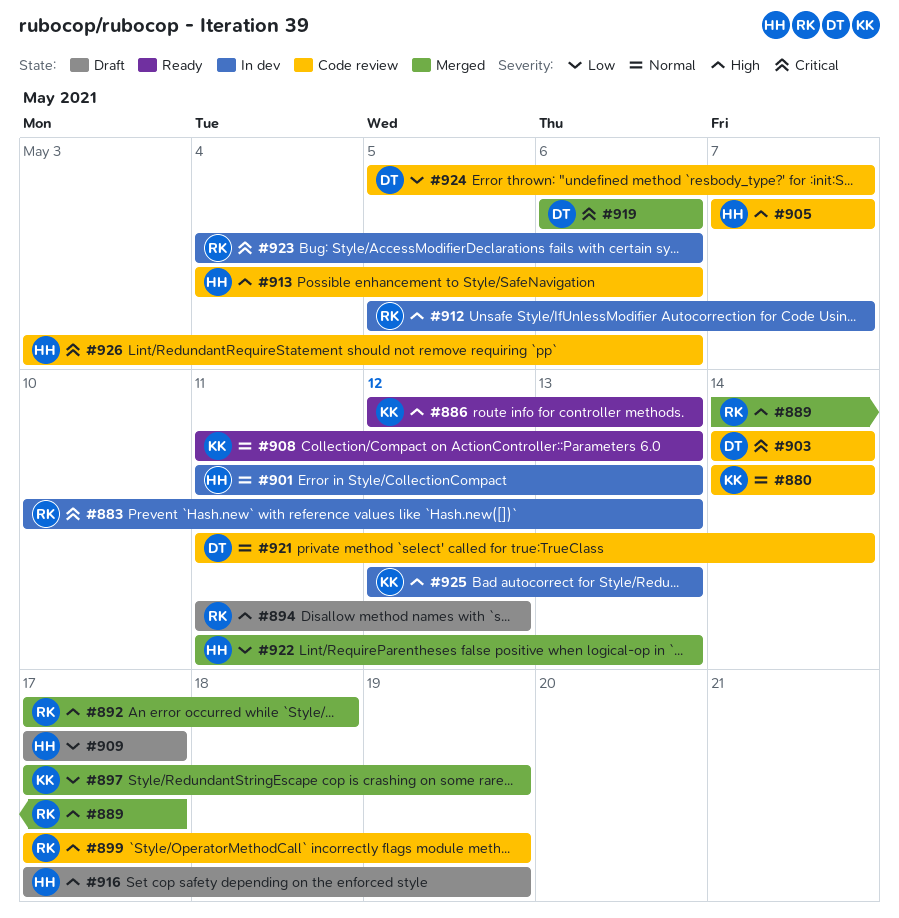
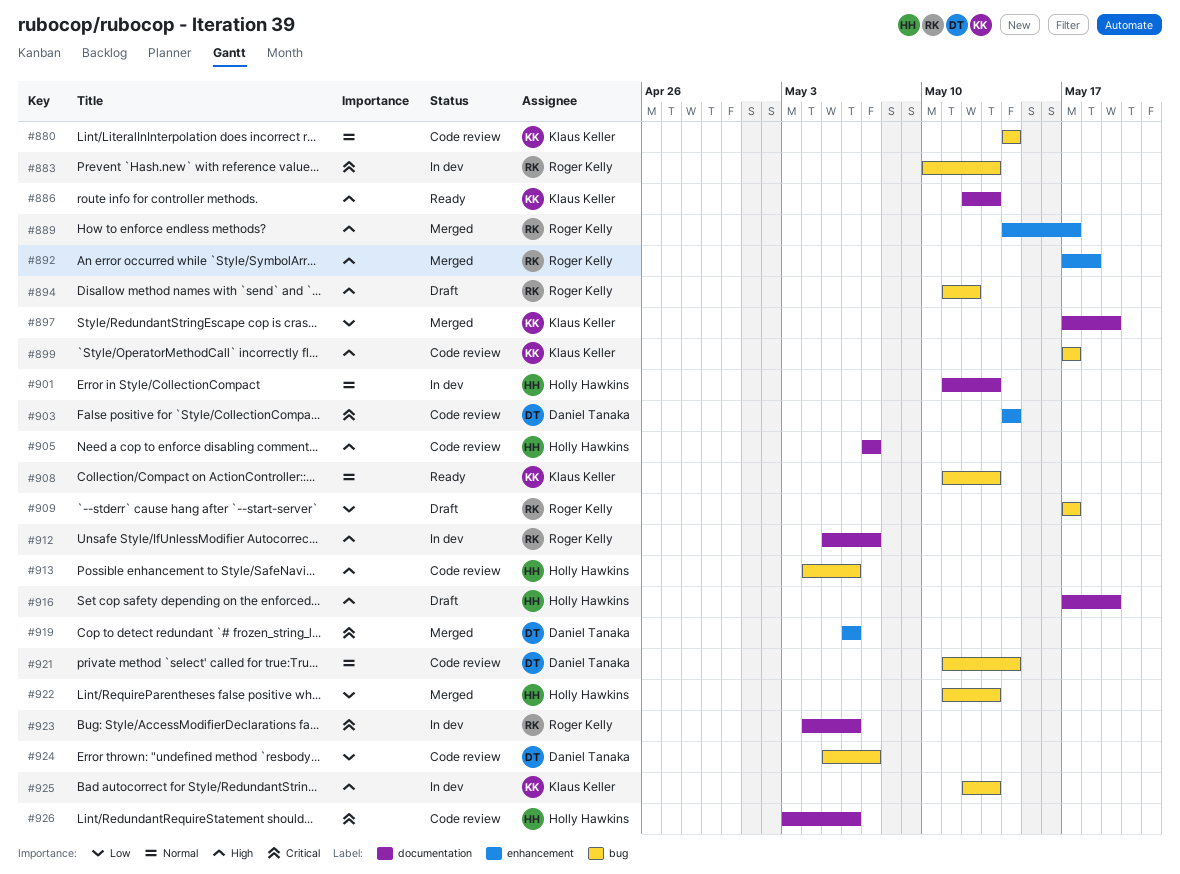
#899, owner: Roger Kelly -> Klaus Keller
#899, due: May 19 -> May 17
#909, owner: Holly Hawkins -> Roger Kelly

